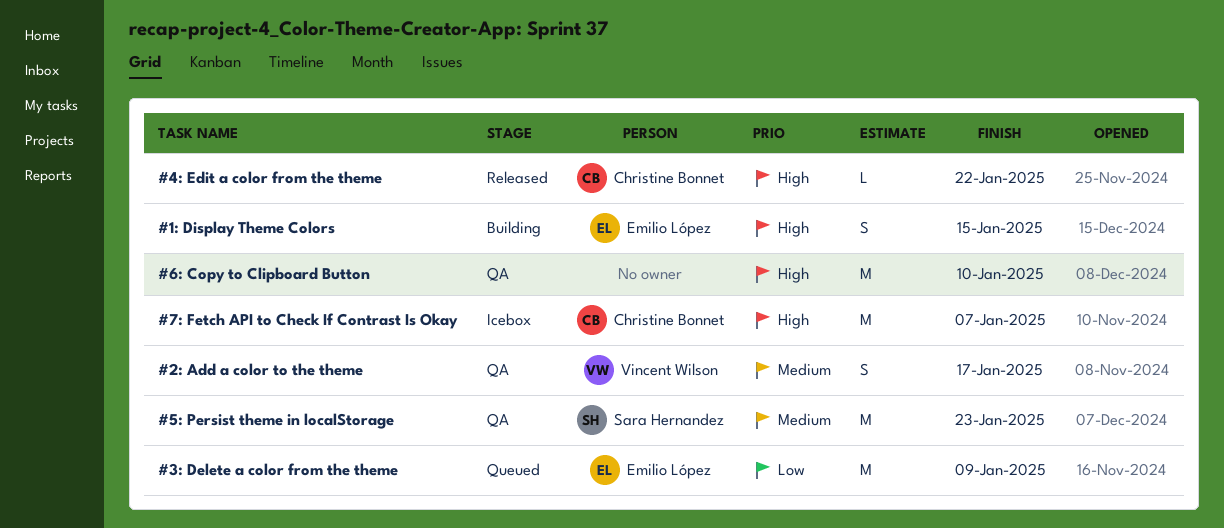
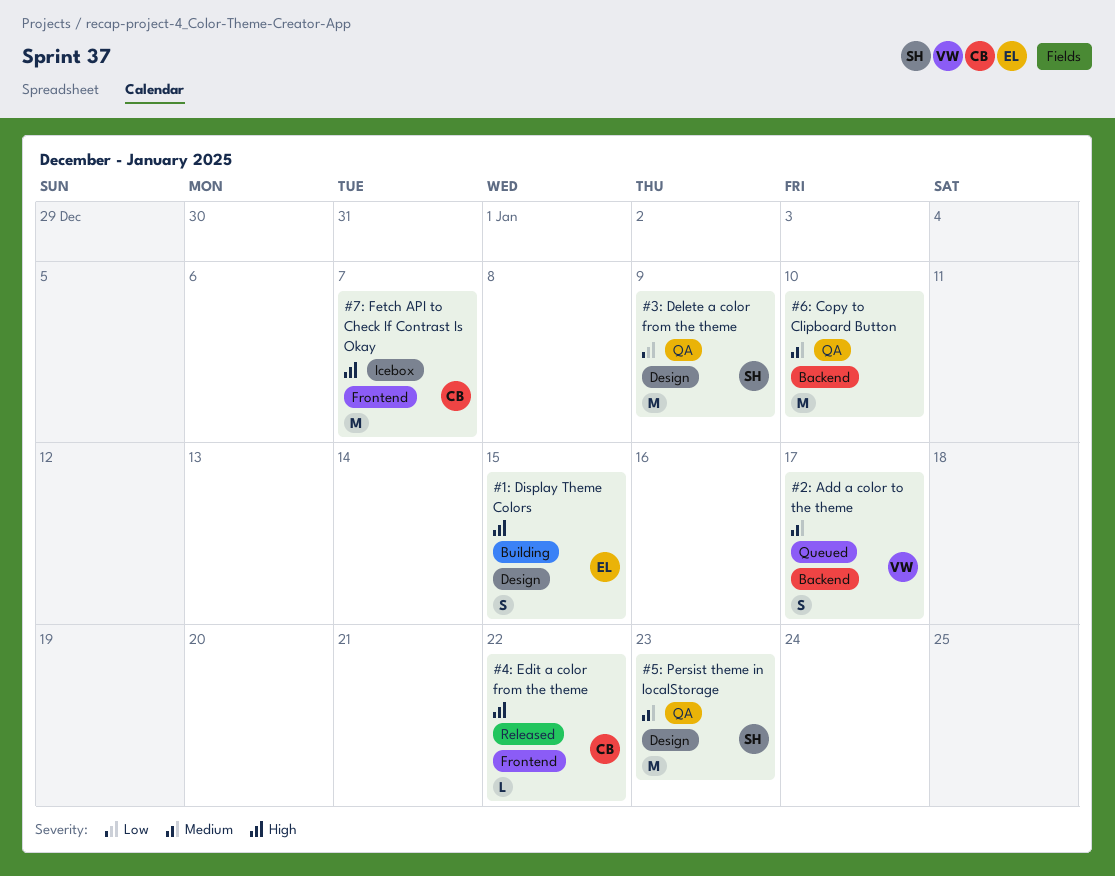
#2: Add a color to the theme, status: QA -> Queued
#3: Delete a color from the theme, status: Queued -> QA
#3: Delete a color from the theme, owner: Emilio López -> Sara Hernandez
#6: Copy to Clipboard Button, priority: High -> Medium

